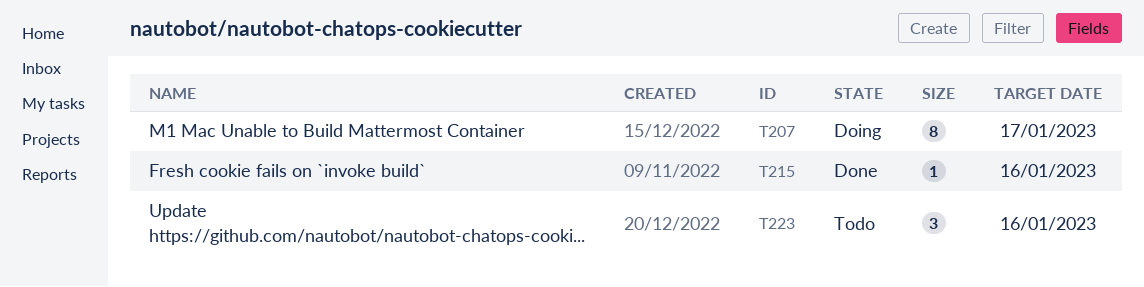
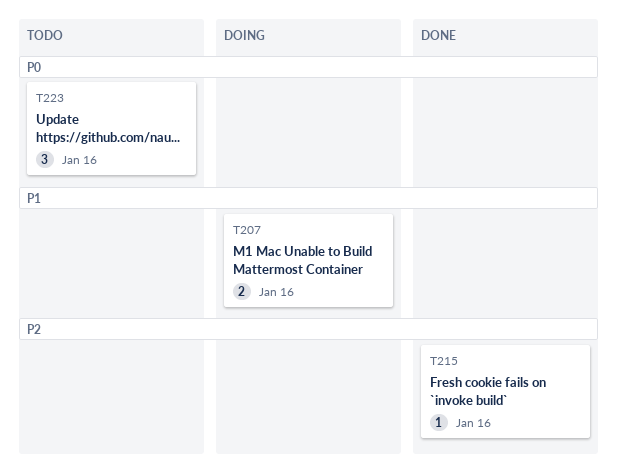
T207, estimate: 8 -> 2
T207, due: Jan 17 -> Jan 16

